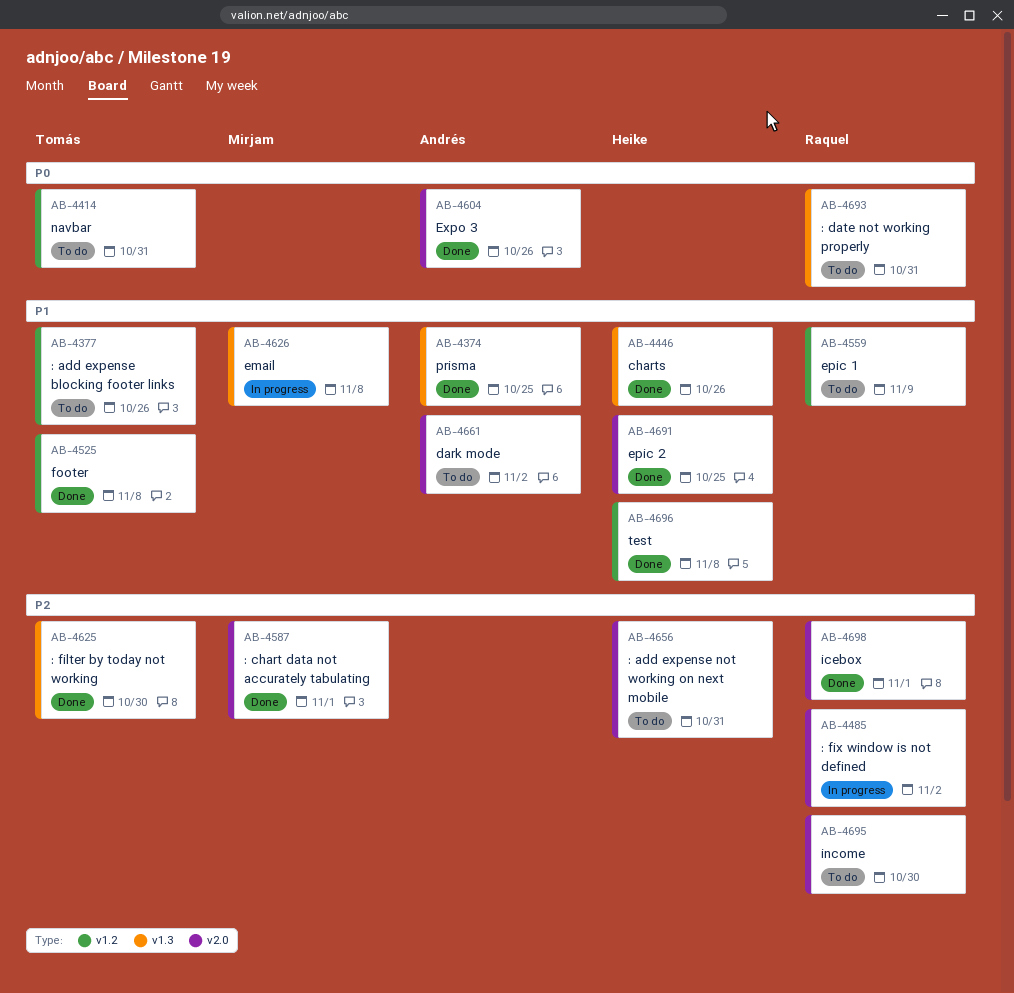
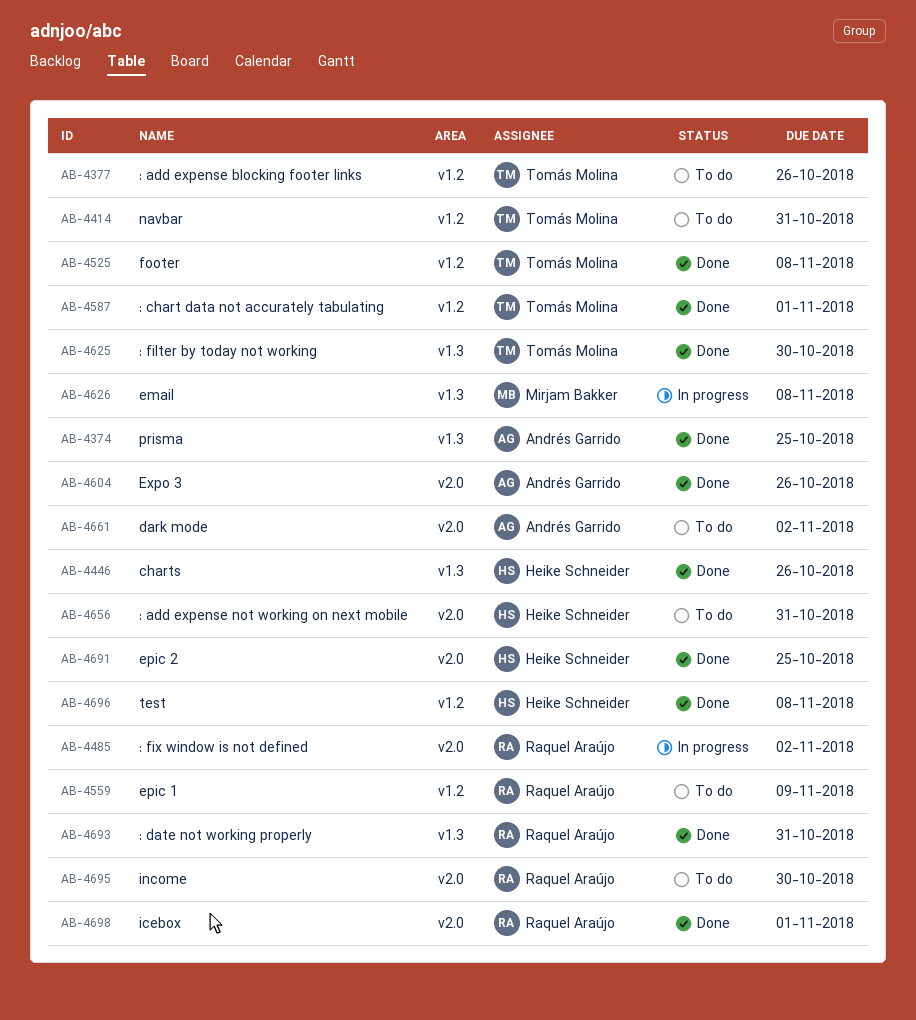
AB-4587, owner: Mirjam Bakker -> Tomás Molina
AB-4587, label: v2.0 -> v1.2
AB-4693, status: To do -> Done

